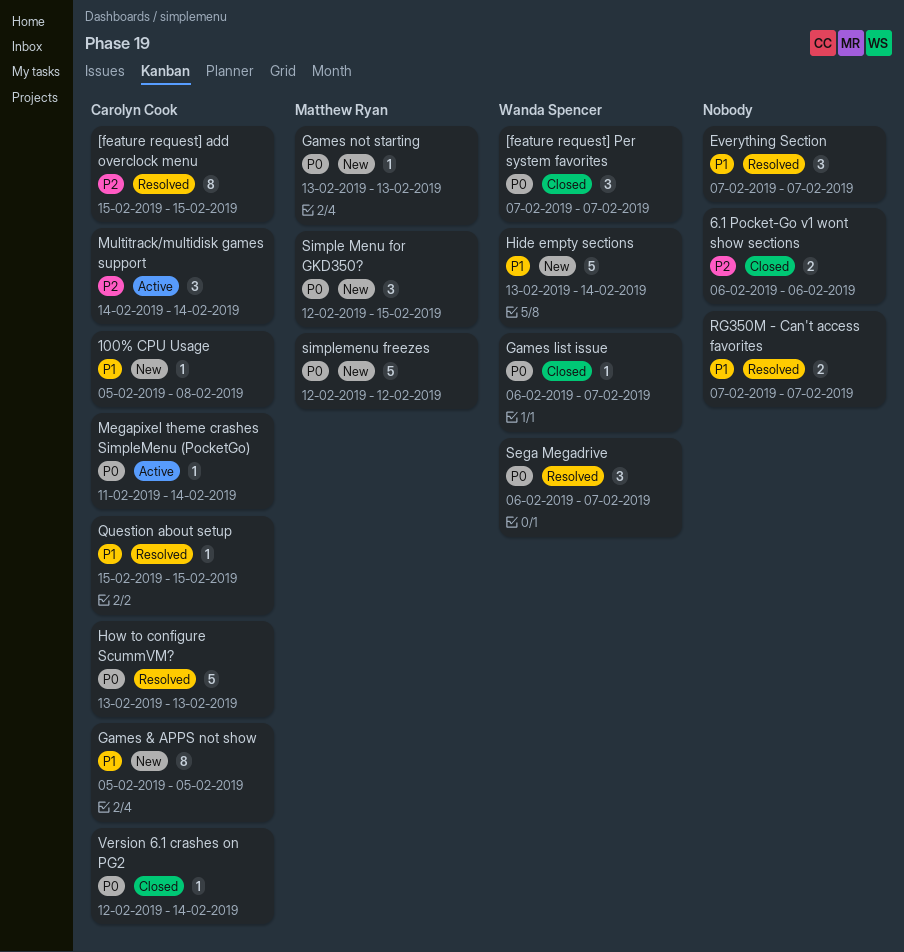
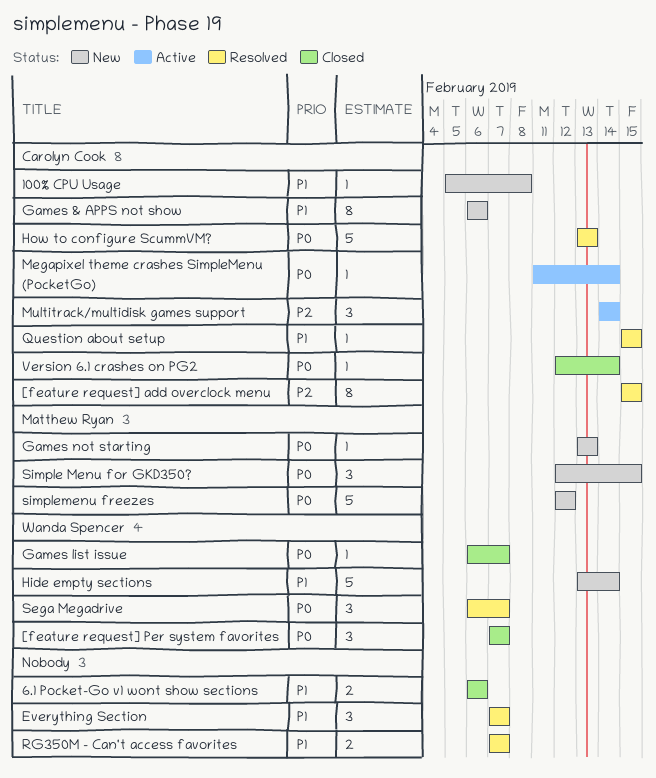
6.1 Pocket-Go v1 wont show sections, priority: P2 -> P1
Games & APPS not show, start: Feb 5 -> Feb 6
Games & APPS not show, due: Feb 5 -> Feb 6

